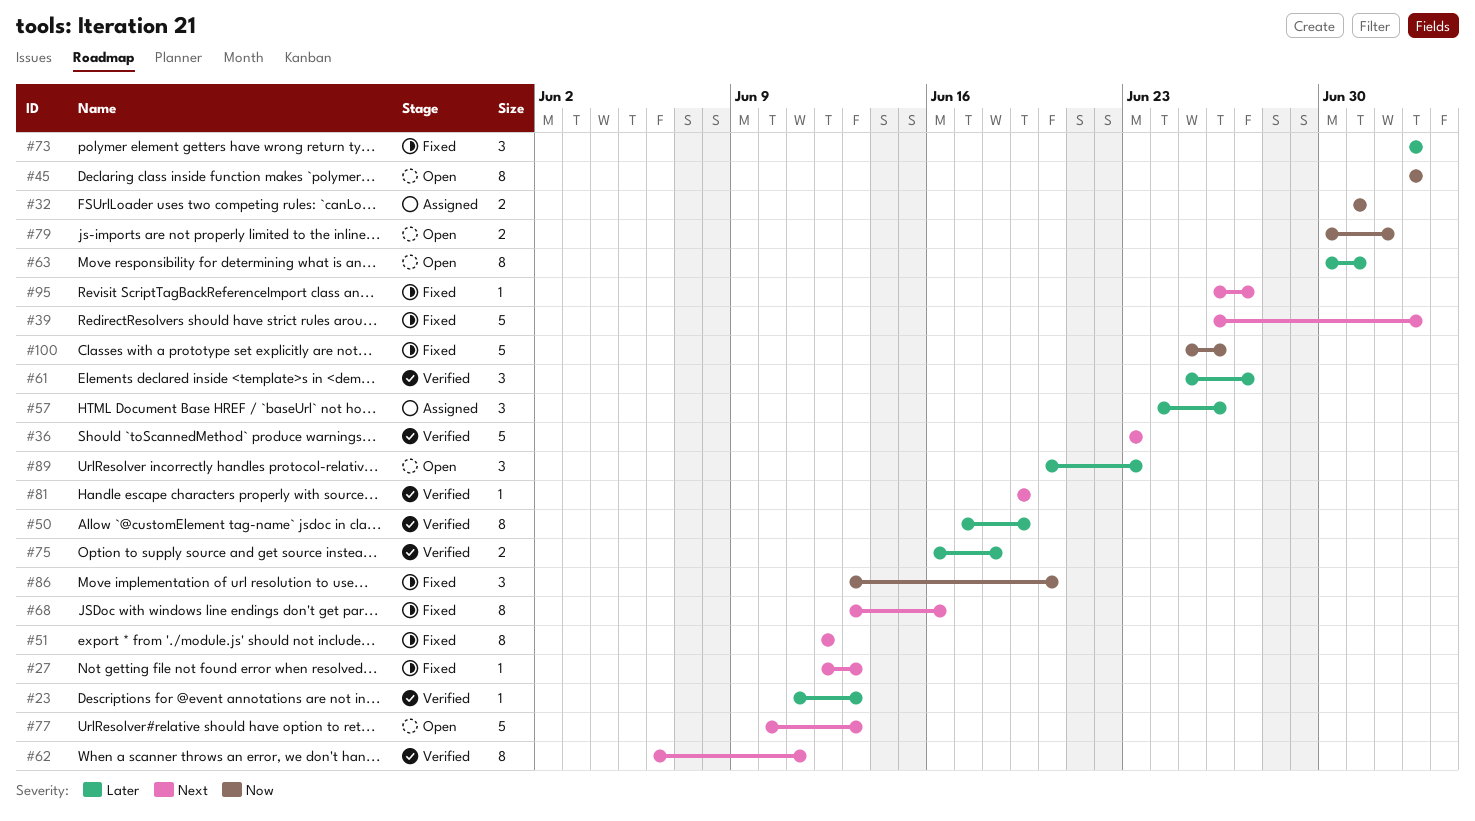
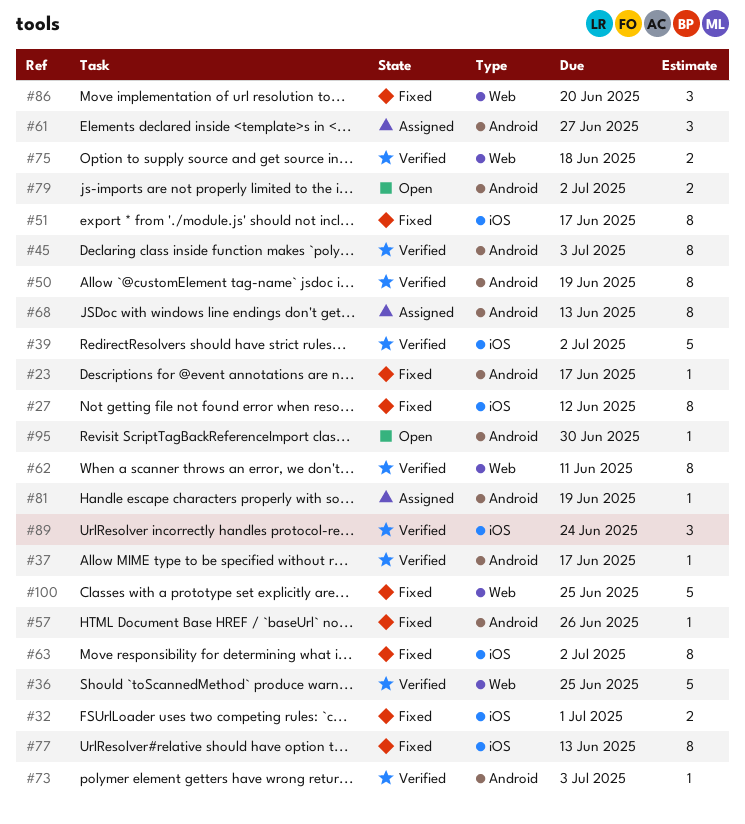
#23, status: Verified -> Fixed
#23, due: Jun 13 -> Jun 17
#27, estimate: 1 -> 8
#27, due: Jun 13 -> Jun 12
#32, status: Assigned -> Fixed
#36, due: Jun 23 -> Jun 25
#37: none -> present
#39, status: Fixed -> Verified
#39, due: Jul 3 -> Jul 2
#45, status: Open -> Verified
#51, due: Jun 12 -> Jun 17
#57, status: Assigned -> Fixed
#57, estimate: 3 -> 1
#61, status: Verified -> Assigned
#63, status: Open -> Fixed
#63, due: Jul 1 -> Jul 2
#68, status: Fixed -> Assigned
#68, due: Jun 16 -> Jun 13
#73, status: Fixed -> Verified
#73, estimate: 3 -> 1
#77, status: Open -> Fixed
#77, estimate: 5 -> 8
#81, status: Verified -> Assigned
#89, status: Open -> Verified
#89, due: Jun 23 -> Jun 24
#95, status: Fixed -> Open
#95, due: Jun 27 -> Jun 30
#100, due: Jun 26 -> Jun 25

